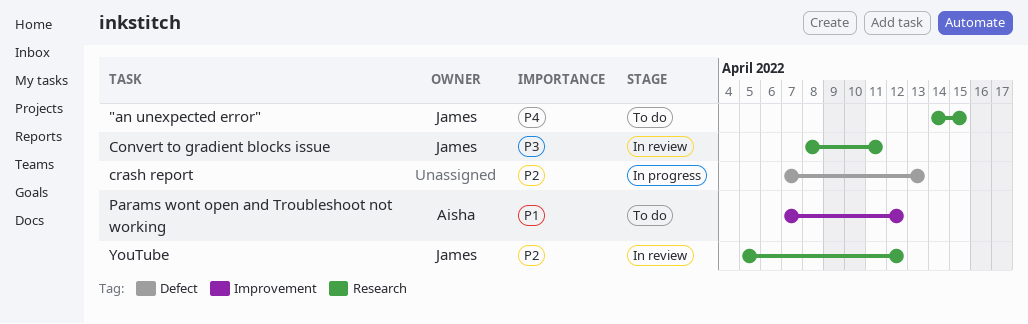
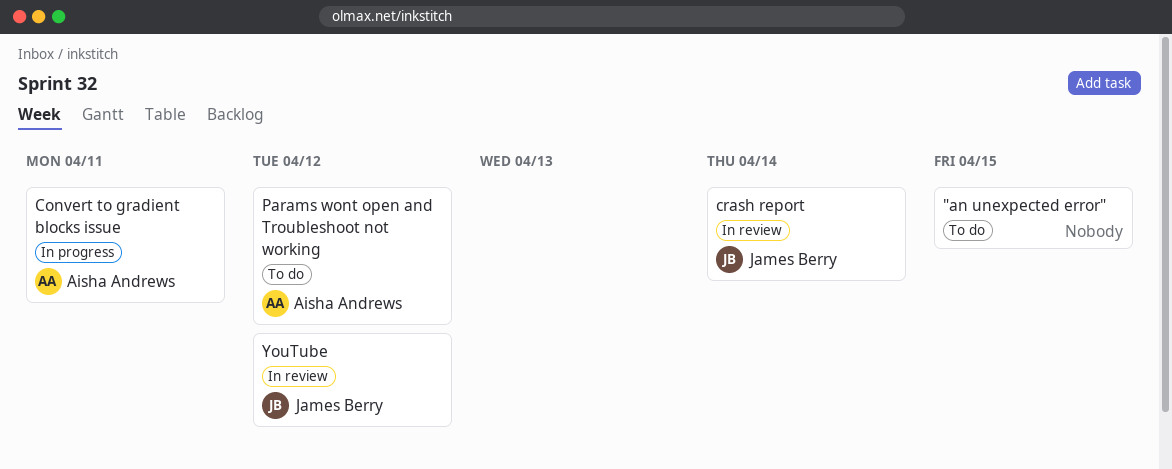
"an unexpected error", owner: James Berry -> none
Convert to gradient blocks issue, status: In review -> In progress
Convert to gradient blocks issue, owner: James Berry -> Aisha Andrews
crash report, status: In progress -> In review
crash report, owner: none -> James Berry
crash report, due: Apr 13 -> Apr 14

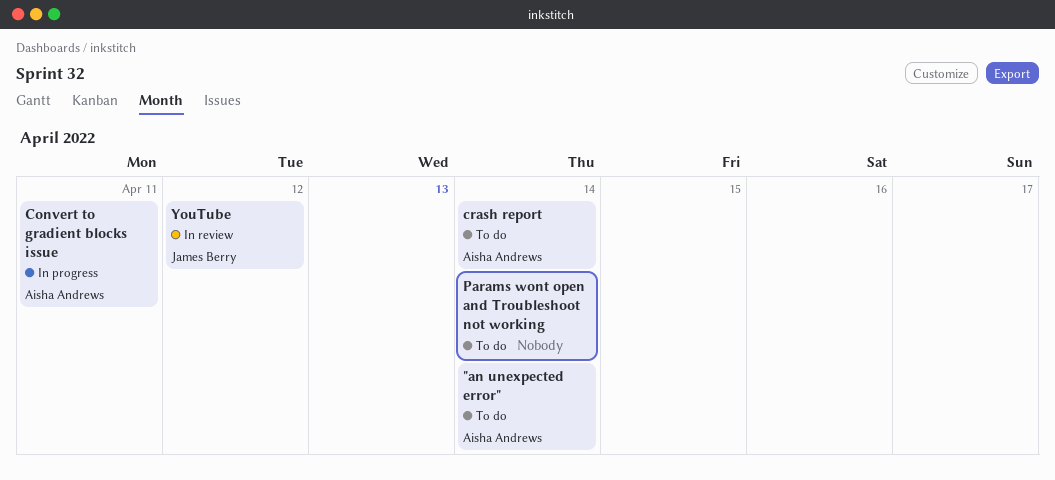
"an unexpected error", owner: none -> Aisha Andrews
"an unexpected error", due: Apr 15 -> Apr 14
crash report, status: In review -> To do
crash report, owner: James Berry -> Aisha Andrews
Params wont open and Troubleshoot not working, owner: Aisha Andrews -> none
Params wont open and Troubleshoot not working, due: Apr 12 -> Apr 14

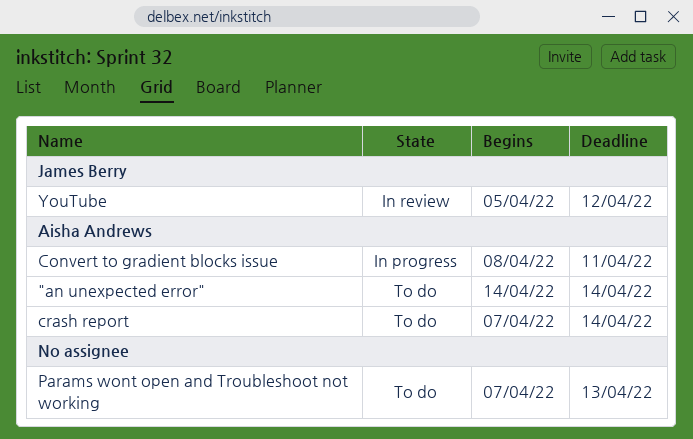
Params wont open and Troubleshoot not working, due: Apr 14 -> Apr 13

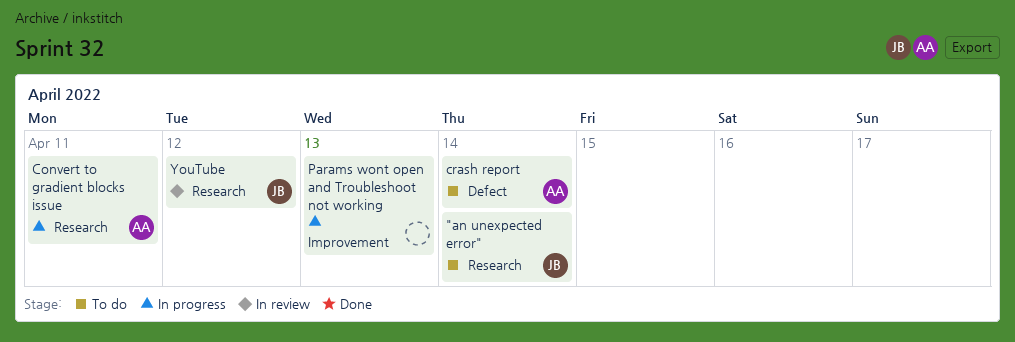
"an unexpected error", owner: Aisha Andrews -> James Berry
Params wont open and Troubleshoot not working, status: To do -> In progress

